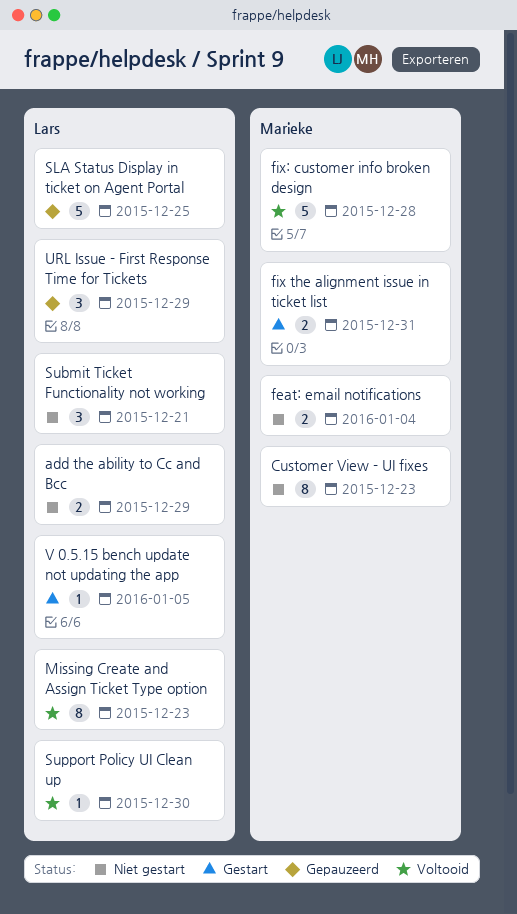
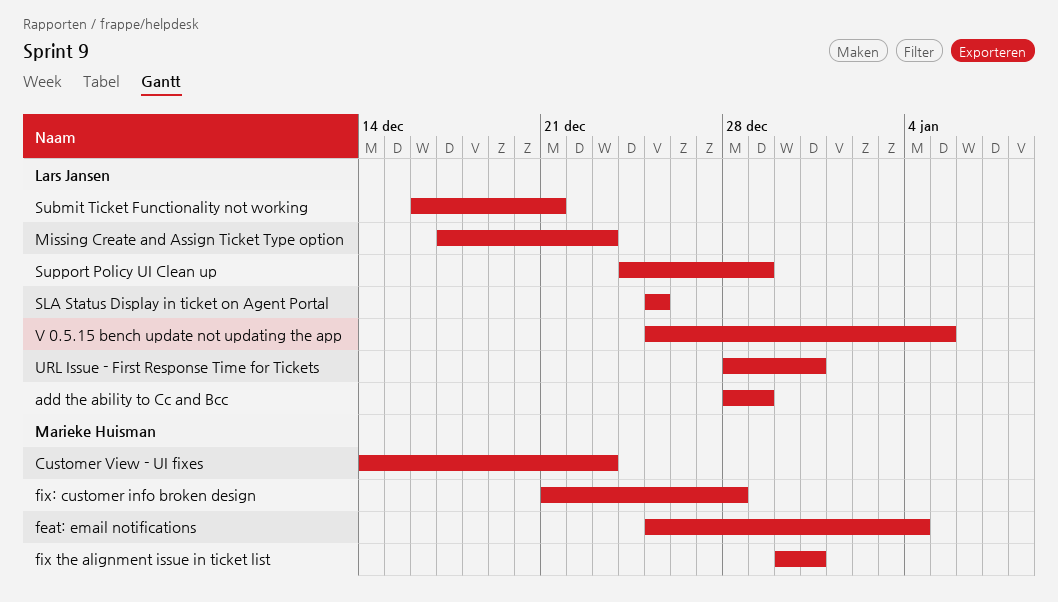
Support Policy UI Clean up, due: Dec 30 -> Dec 29
URL Issue - First Response Time for Tickets, due: Dec 29 -> Dec 31

